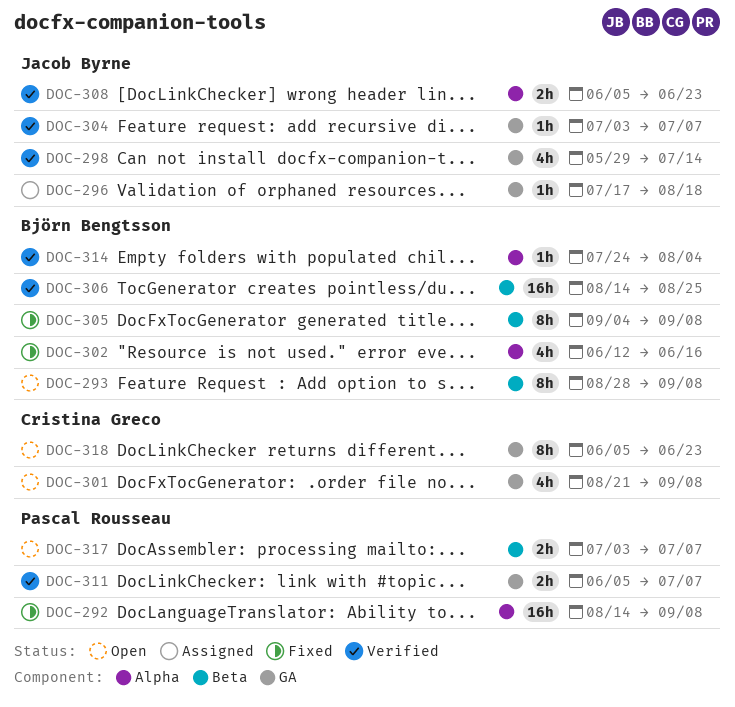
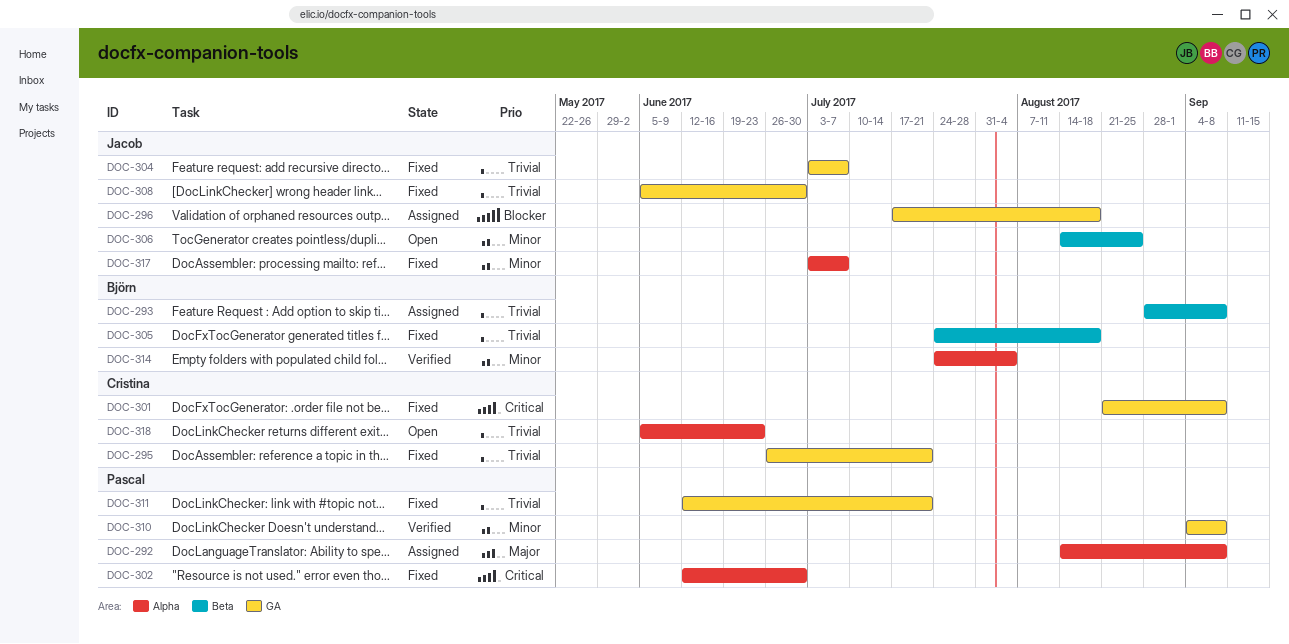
DOC-292, status: Fixed -> Assigned
DOC-293, status: Open -> Assigned
DOC-295: none -> present
DOC-298: present -> none
DOC-301, status: Open -> Fixed
DOC-302, owner: Björn Bengtsson -> Pascal Rousseau
DOC-302, due: Jun 16 -> Jun 30
DOC-304, status: Verified -> Fixed
DOC-305, start: Sep 4 -> Jul 24
DOC-305, due: Sep 8 -> Aug 18
DOC-306, status: Verified -> Open
DOC-306, owner: Björn Bengtsson -> Jacob Byrne
DOC-308, status: Verified -> Fixed
DOC-308, label: Alpha -> GA
DOC-308, due: Jun 23 -> Jun 30
DOC-310: none -> present
DOC-311, status: Verified -> Fixed
DOC-311, start: Jun 5 -> Jun 12
DOC-311, due: Jul 7 -> Jul 21
DOC-317, status: Open -> Fixed
DOC-317, owner: Pascal Rousseau -> Jacob Byrne
DOC-317, label: Beta -> Alpha
DOC-318, label: GA -> Alpha

